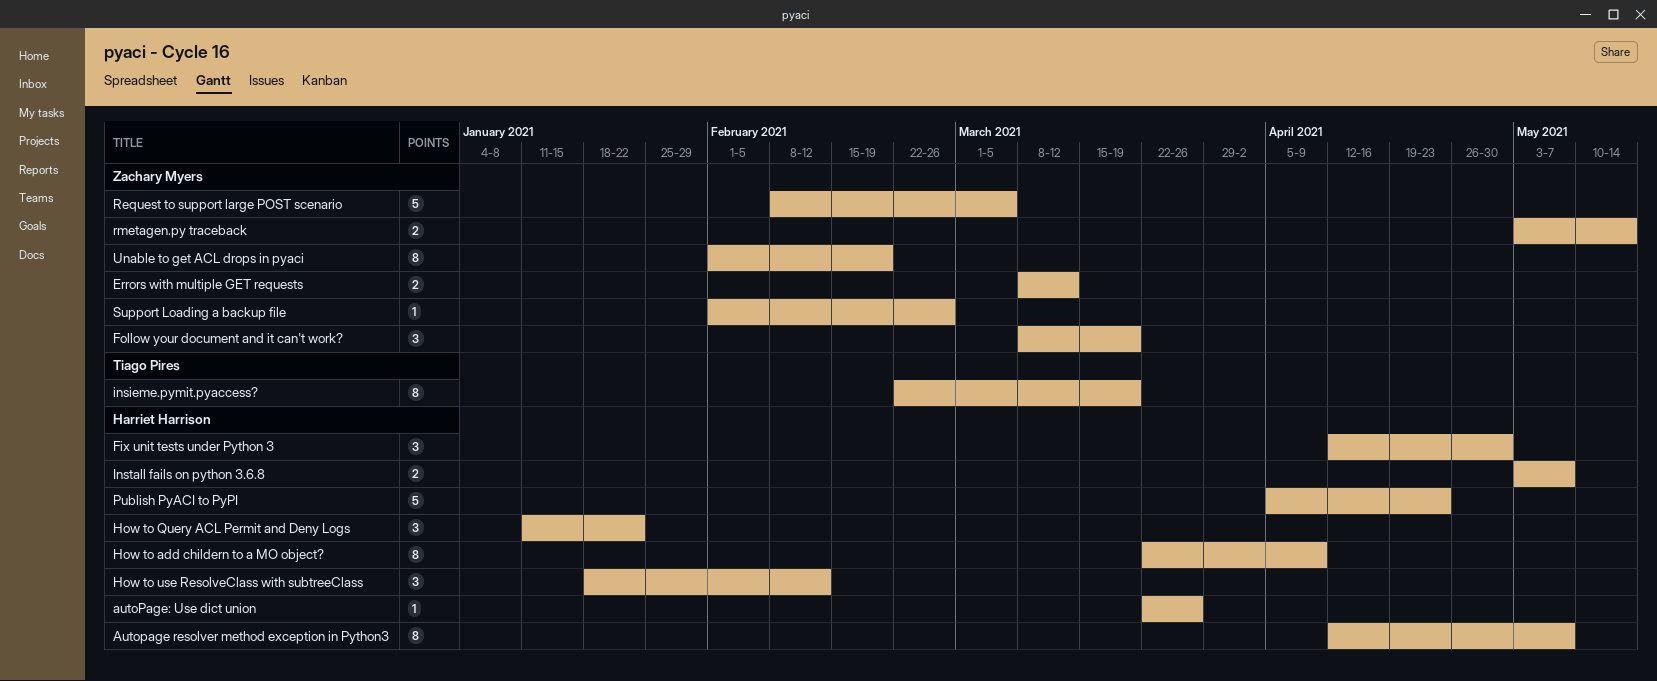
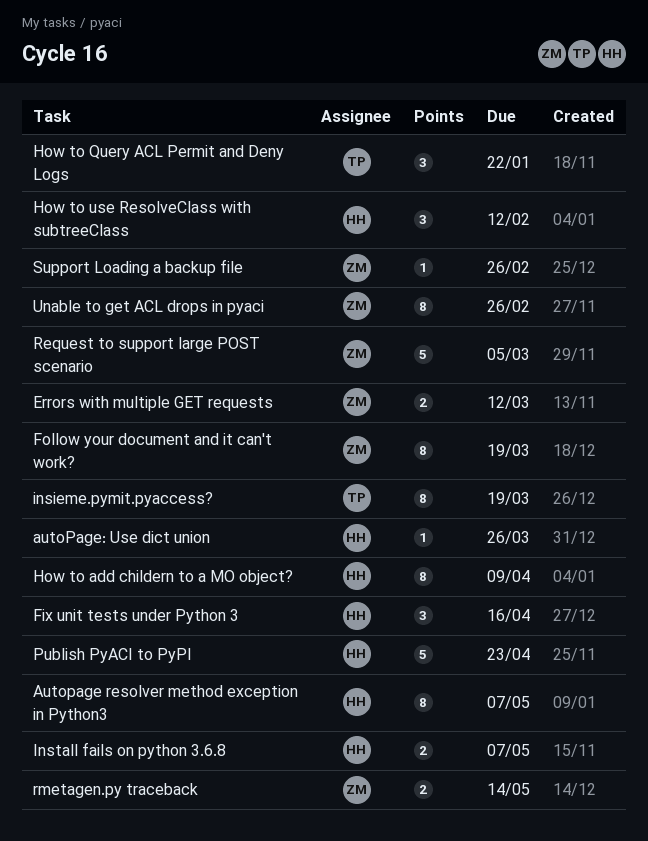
Fix unit tests under Python 3, due: Apr 30 -> Apr 16
Follow your document and it can't work?, estimate: 3 -> 8
How to Query ACL Permit and Deny Logs, owner: Harriet Harrison -> Tiago Pires
Unable to get ACL drops in pyaci, due: Feb 19 -> Feb 26

